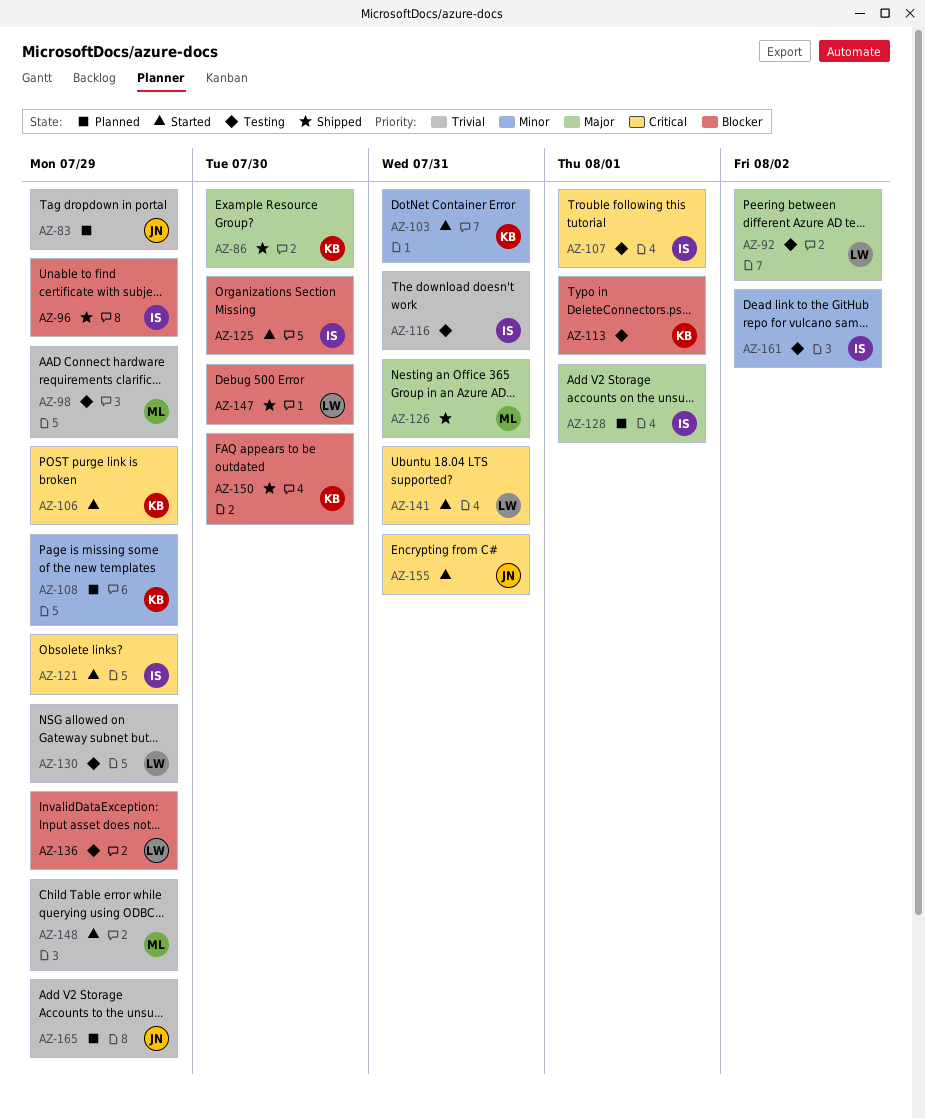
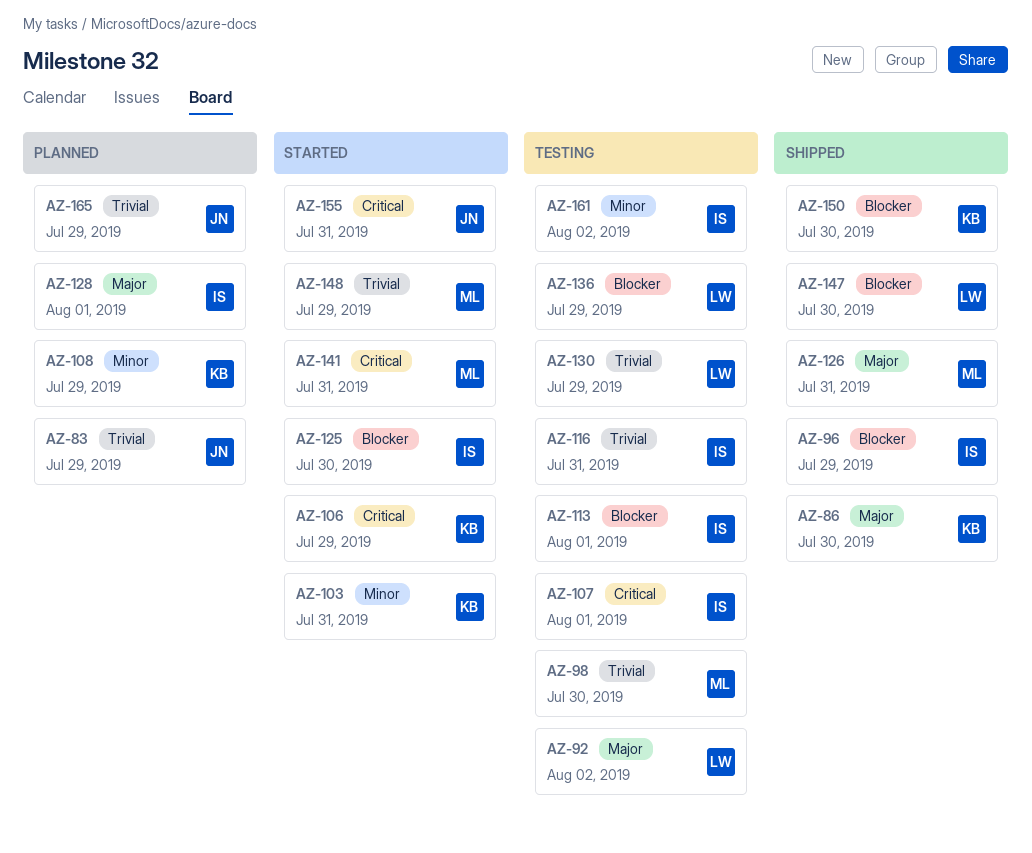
AZ-98, due: Jul 29 -> Jul 30
AZ-113, owner: KB -> IS
AZ-121: present -> none
AZ-141, owner: LW -> ML

